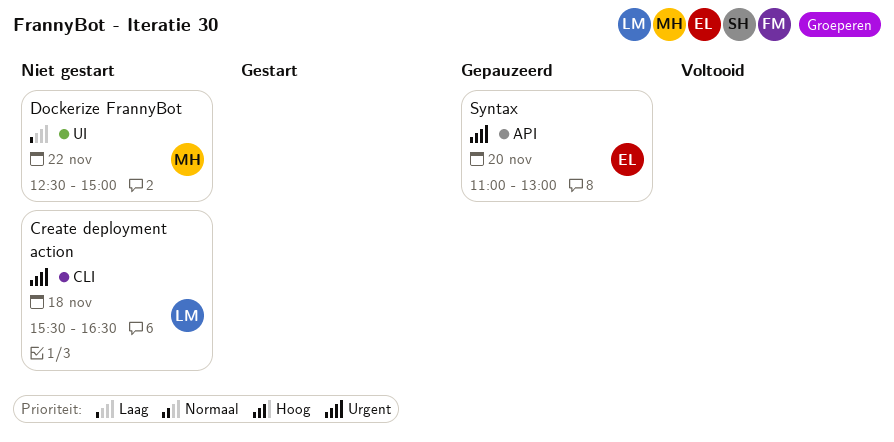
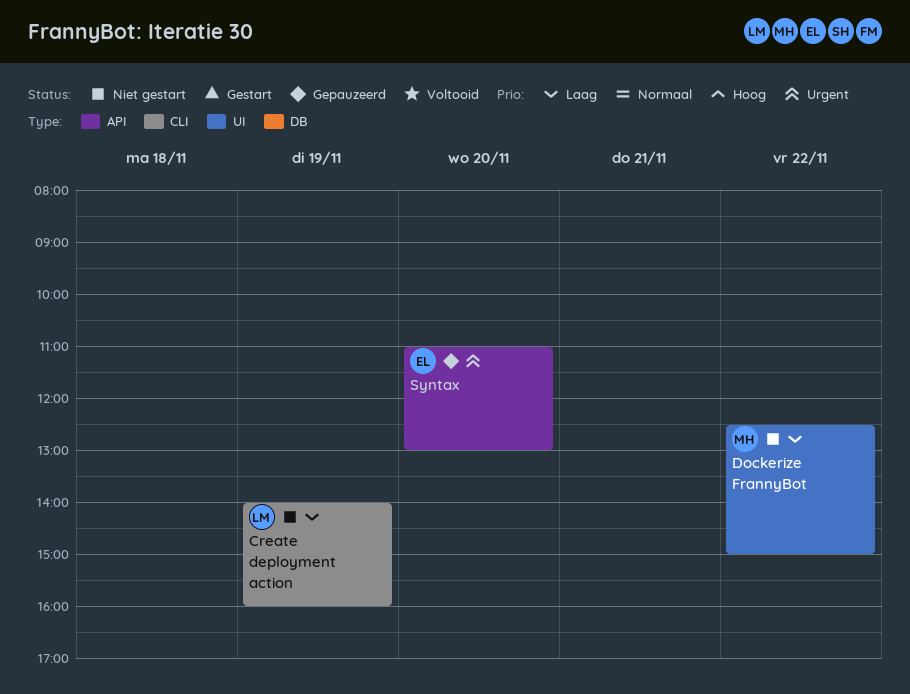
Create deployment action, priority: Urgent -> Laag
Create deployment action, day: Nov 18 -> Nov 19
Create deployment action, begins: 15:30 -> 14:00
Create deployment action, ends: 16:30 -> 16:00

